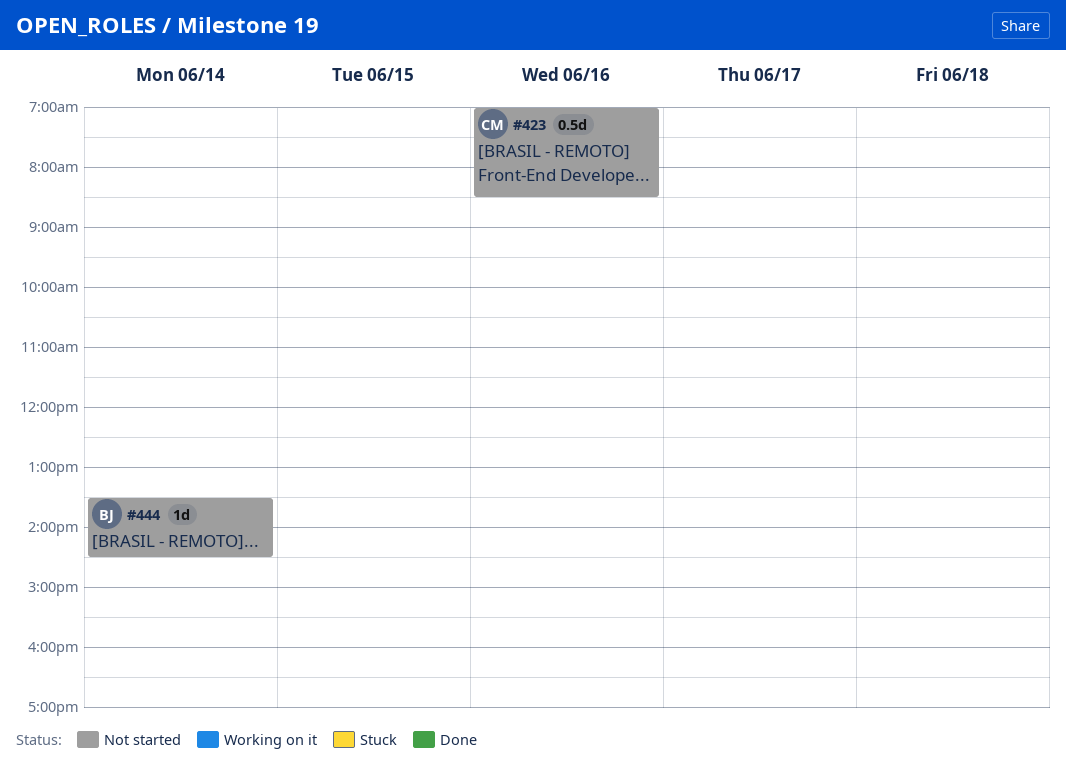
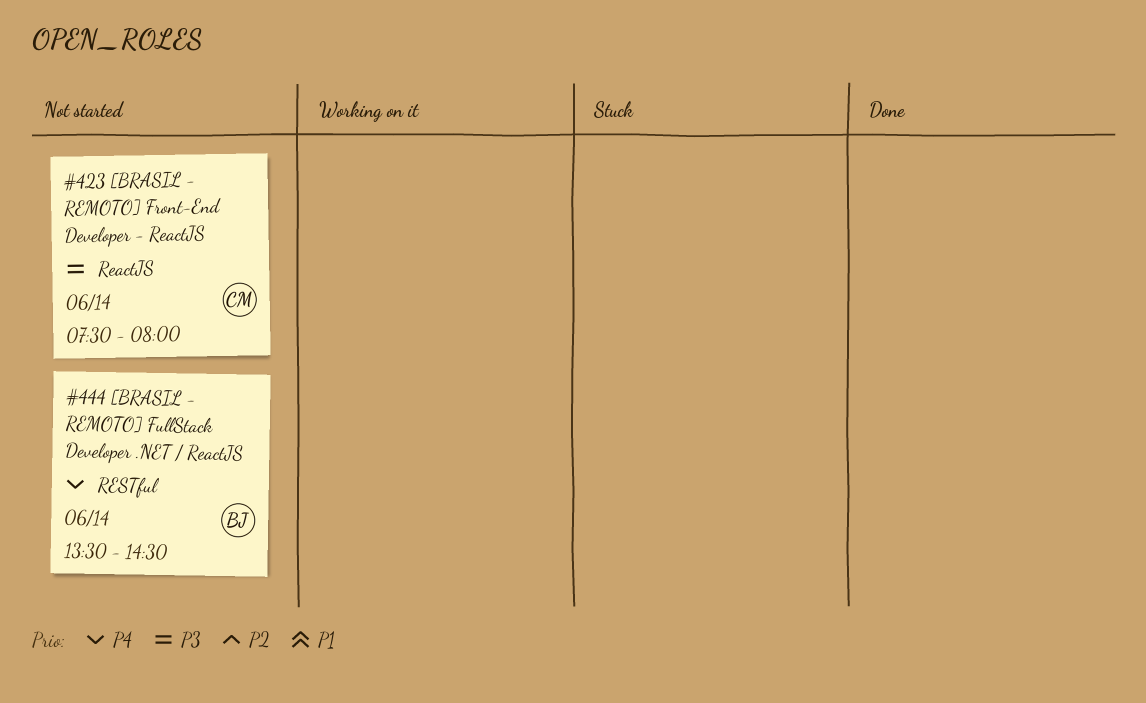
#423, day: Jun 16 -> Jun 14
#423, begins: 07:00 -> 07:30
#423, ends: 08:30 -> 08:00

